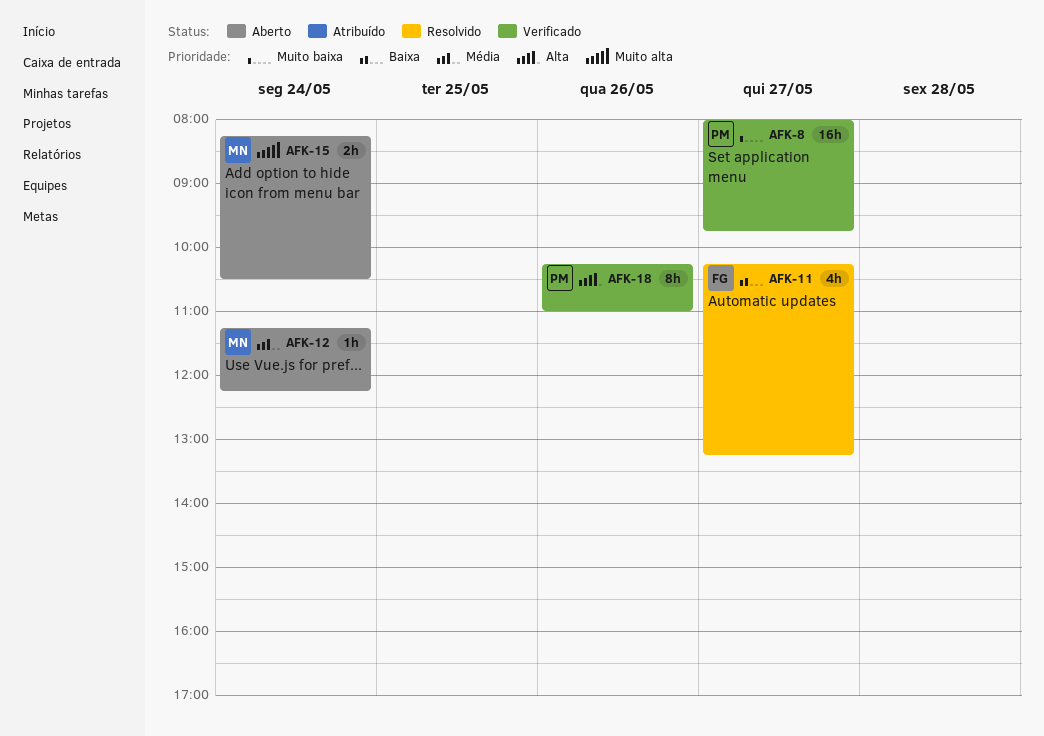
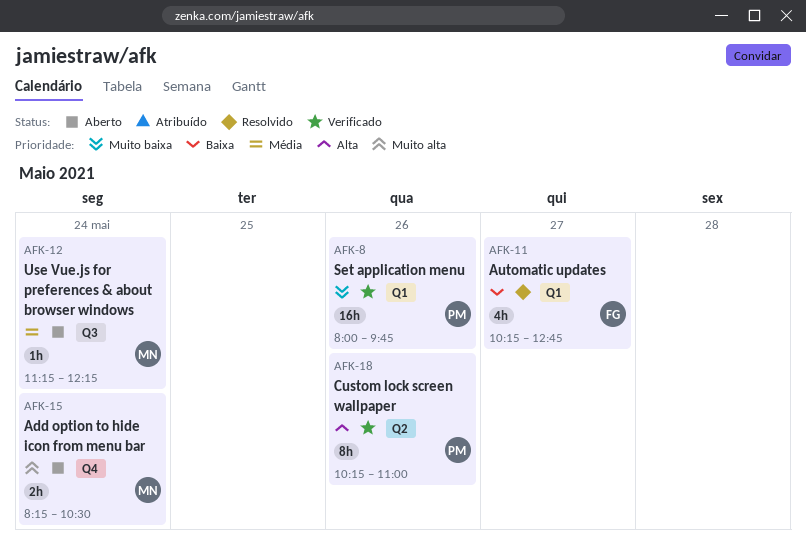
AFK-8, day: May 27 -> May 26
AFK-11, ends: 13:15 -> 12:45

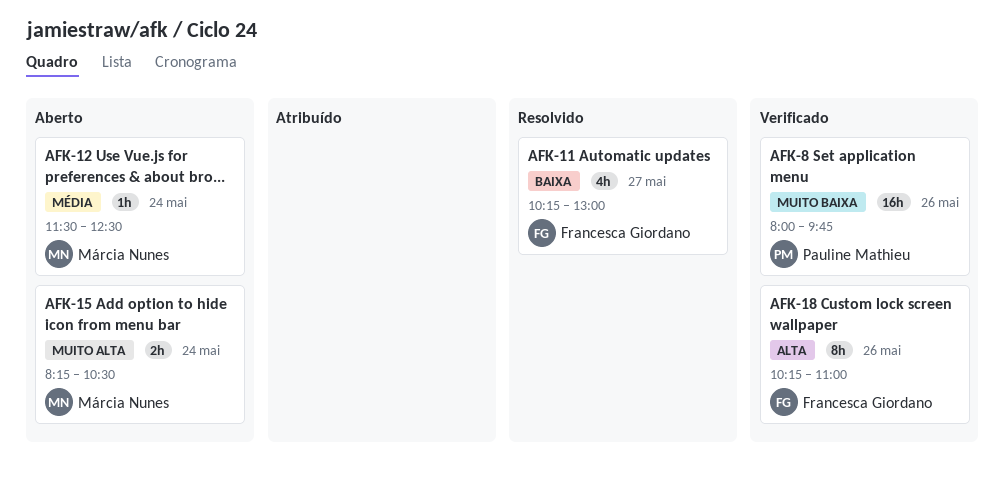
AFK-11, ends: 12:45 -> 13:00
AFK-12, begins: 11:15 -> 11:30
AFK-12, ends: 12:15 -> 12:30
AFK-18, owner: Pauline Mathieu -> Francesca Giordano

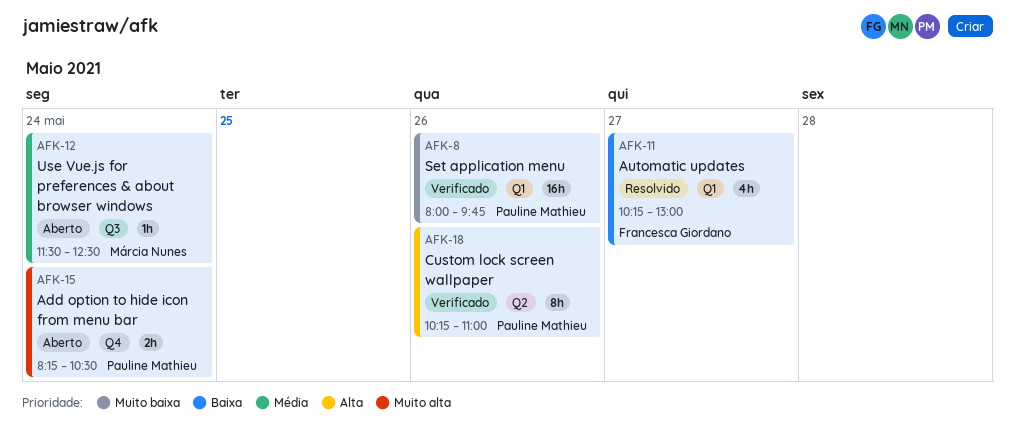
AFK-15, owner: Márcia Nunes -> Pauline Mathieu
AFK-18, owner: Francesca Giordano -> Pauline Mathieu

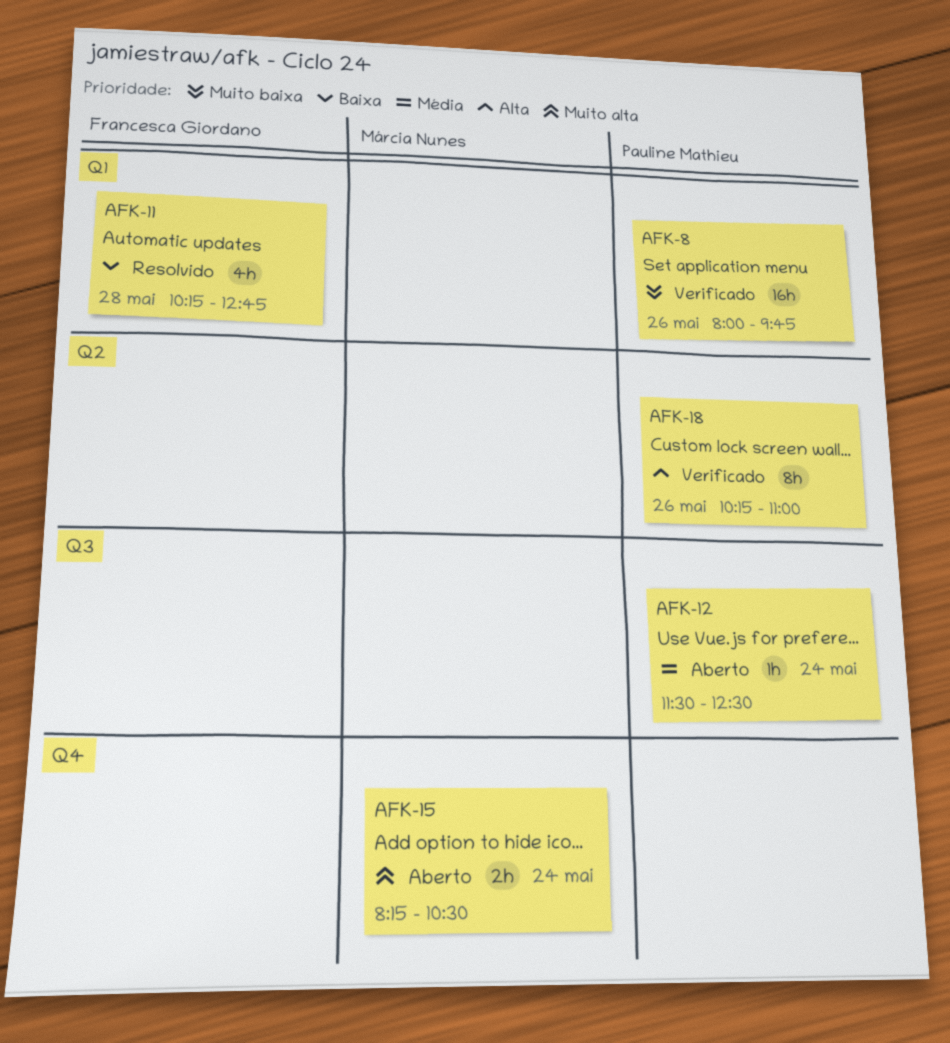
AFK-11, day: May 27 -> May 28
AFK-11, ends: 13:00 -> 12:45
AFK-12, owner: Márcia Nunes -> Pauline Mathieu
AFK-15, owner: Pauline Mathieu -> Márcia Nunes

